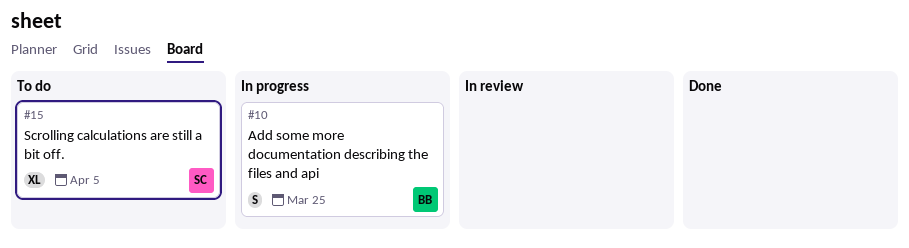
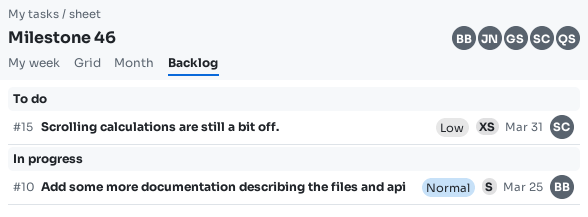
#15, estimate: XL -> XS
#15, due: Apr 5 -> Mar 31

